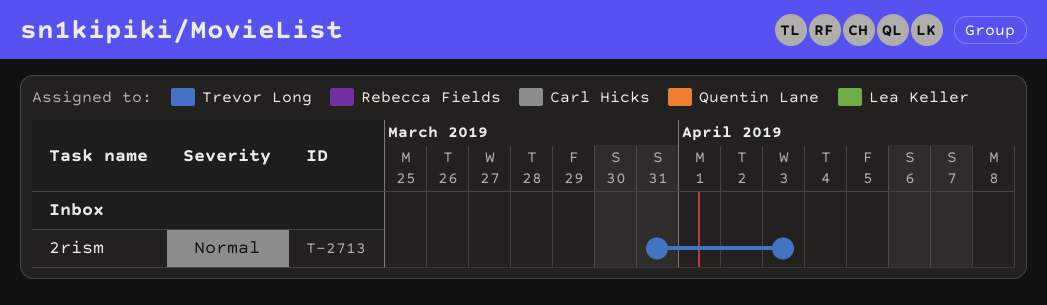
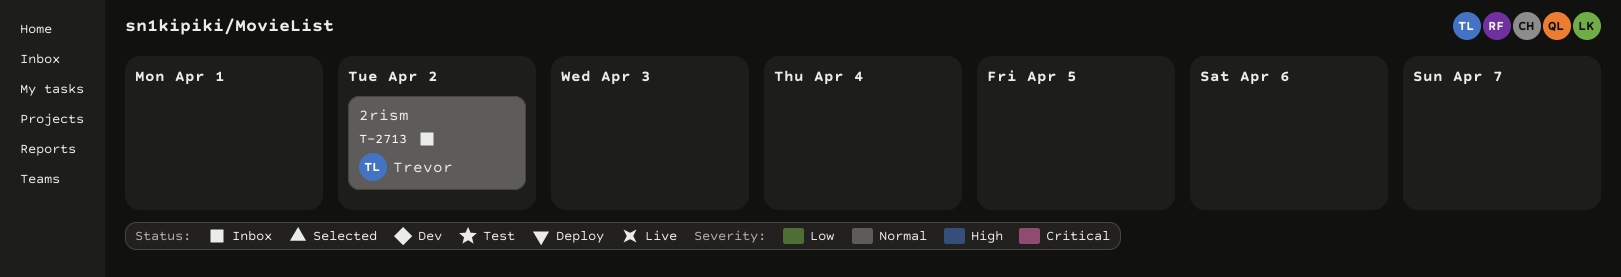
T-2713, due: Apr 3 -> Apr 2

